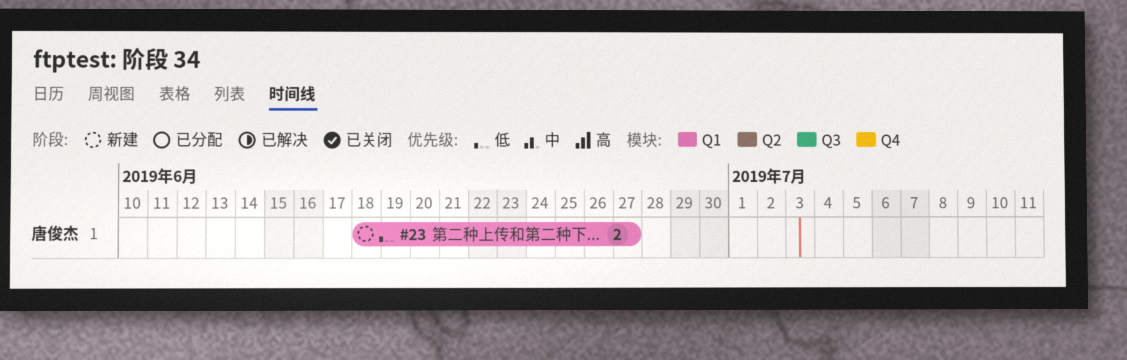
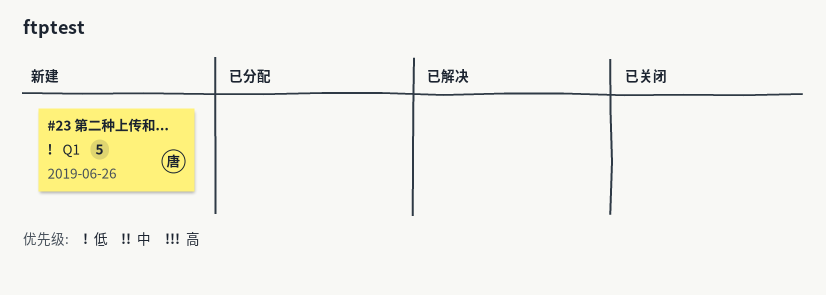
#23, estimate: 2 -> 5
#23, due: Jun 27 -> Jun 26

